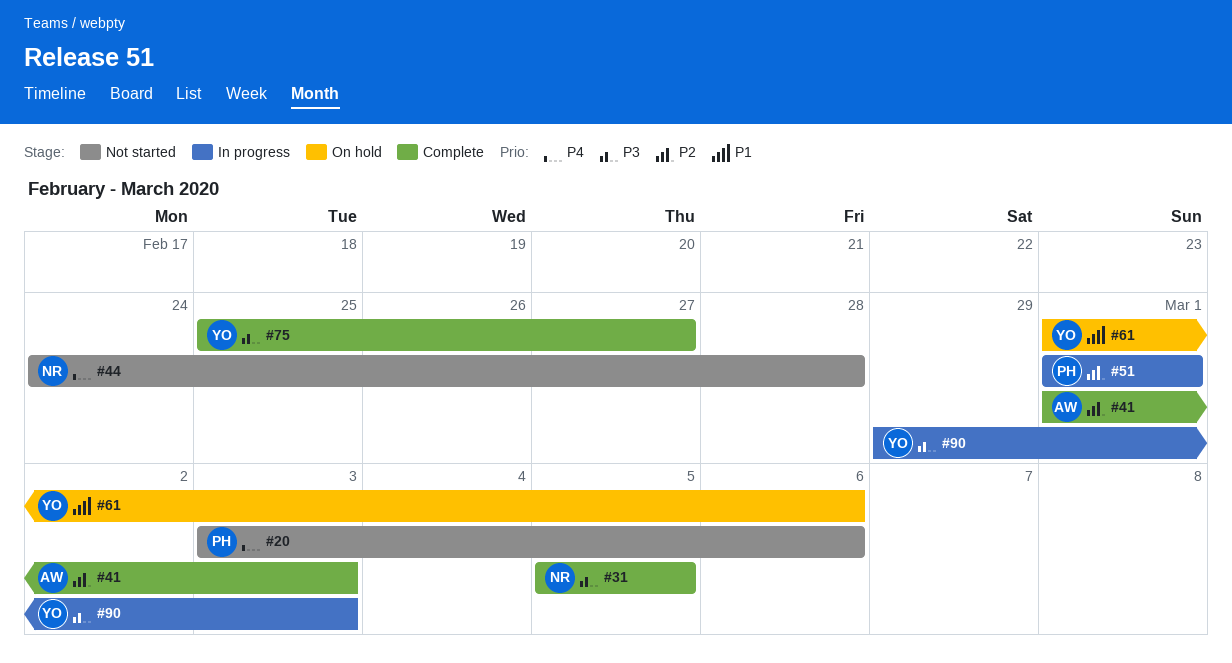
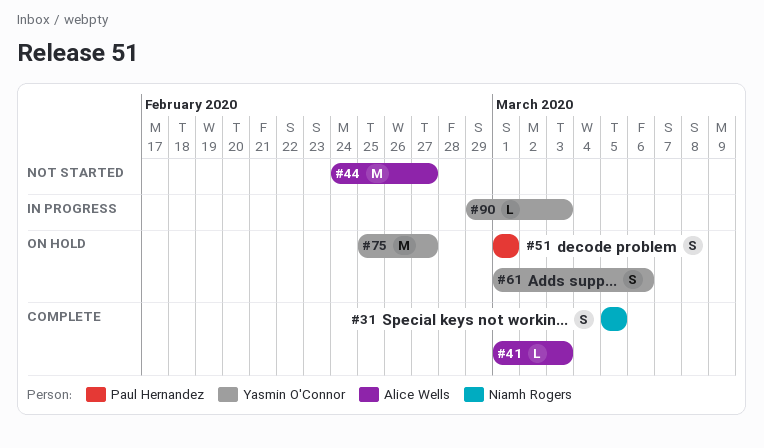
#20: present -> none
#44, owner: Niamh Rogers -> Alice Wells
#44, due: Feb 28 -> Feb 27
#51, status: In progress -> On hold
#75, status: Complete -> On hold

